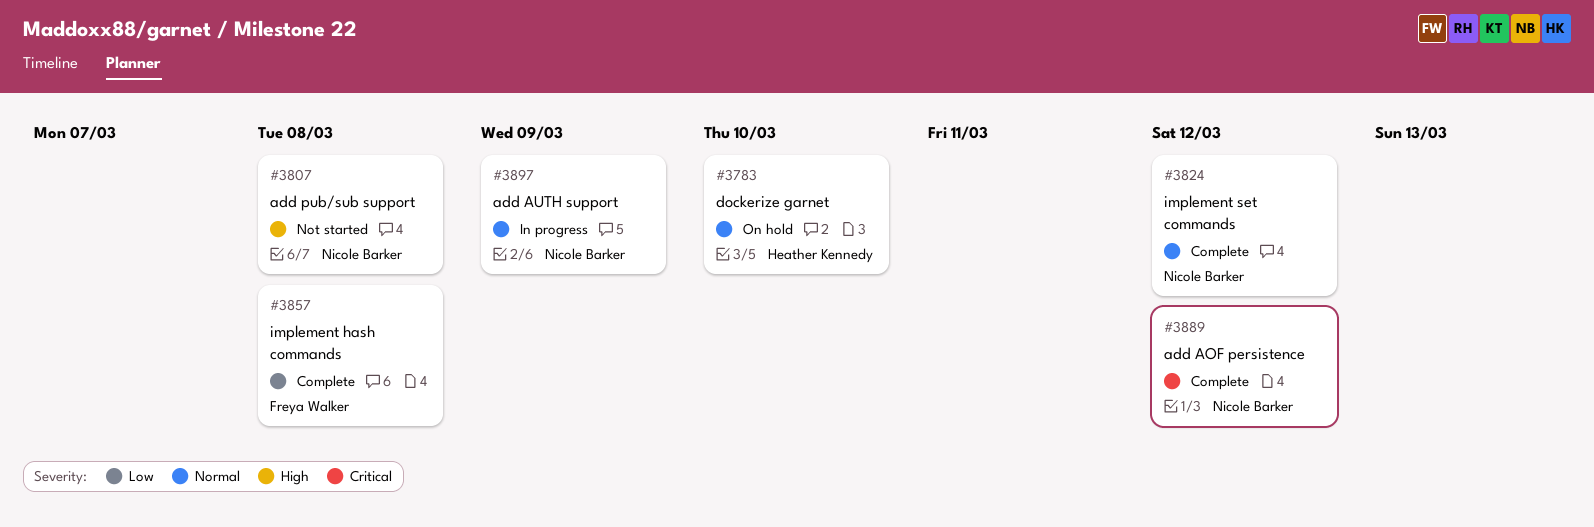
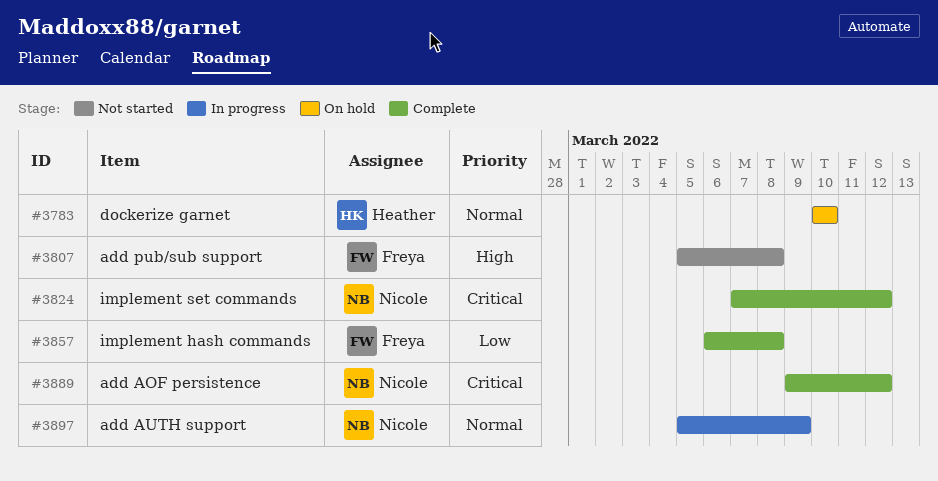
#3807, owner: Nicole Barker -> Freya Walker
#3824, priority: Normal -> Critical

